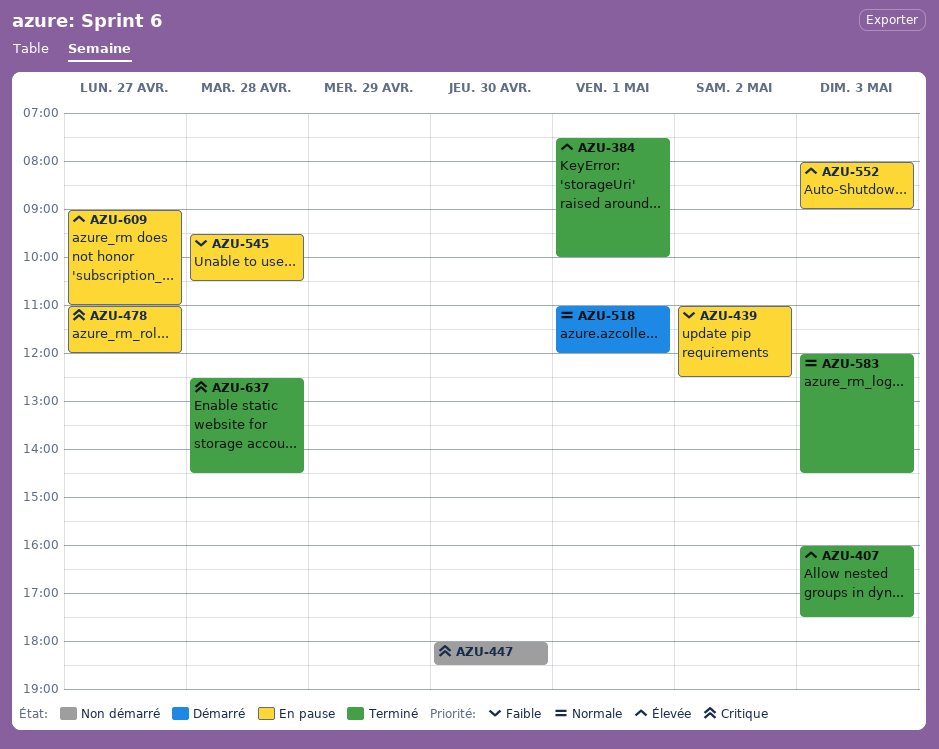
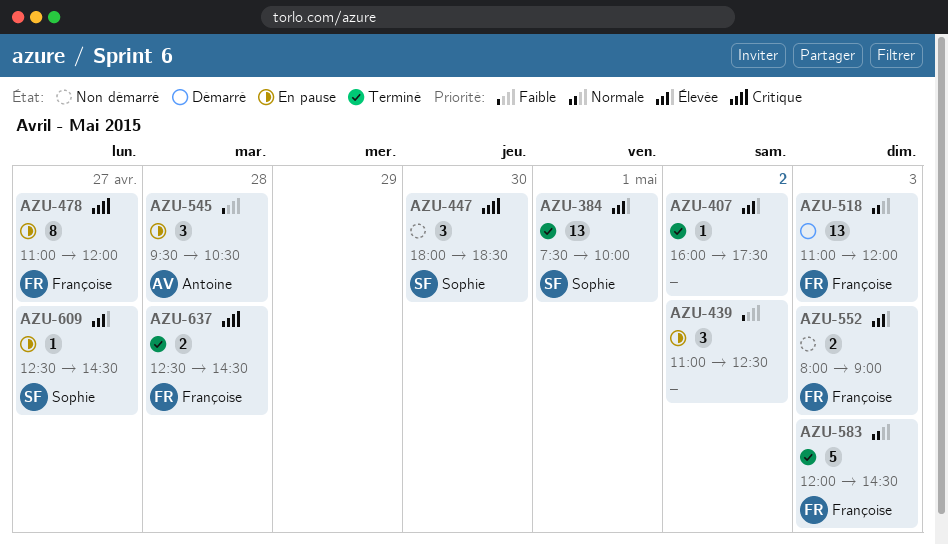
AZU-407, day: May 3 -> May 2
AZU-518, day: May 1 -> May 3
AZU-552, status: En pause -> Non démarré
AZU-609, begins: 09:00 -> 12:30
AZU-609, ends: 11:00 -> 14:30

